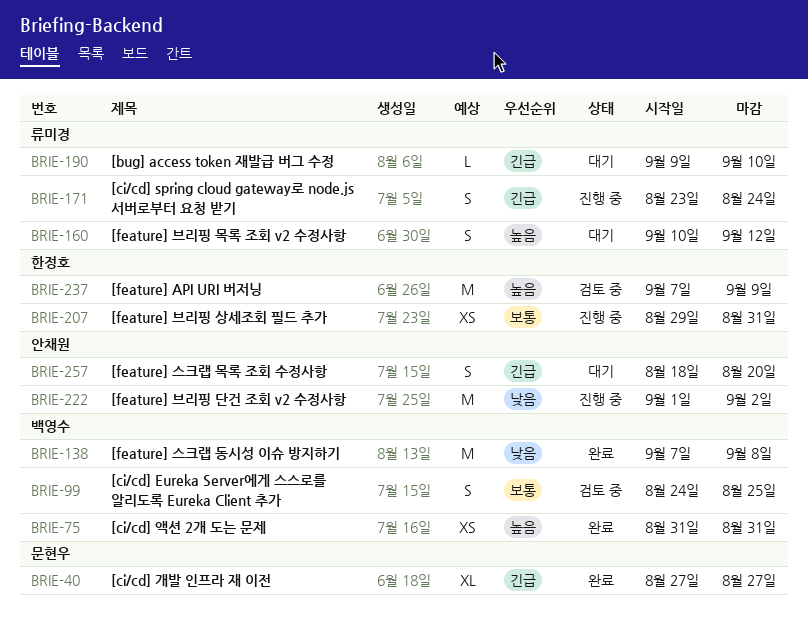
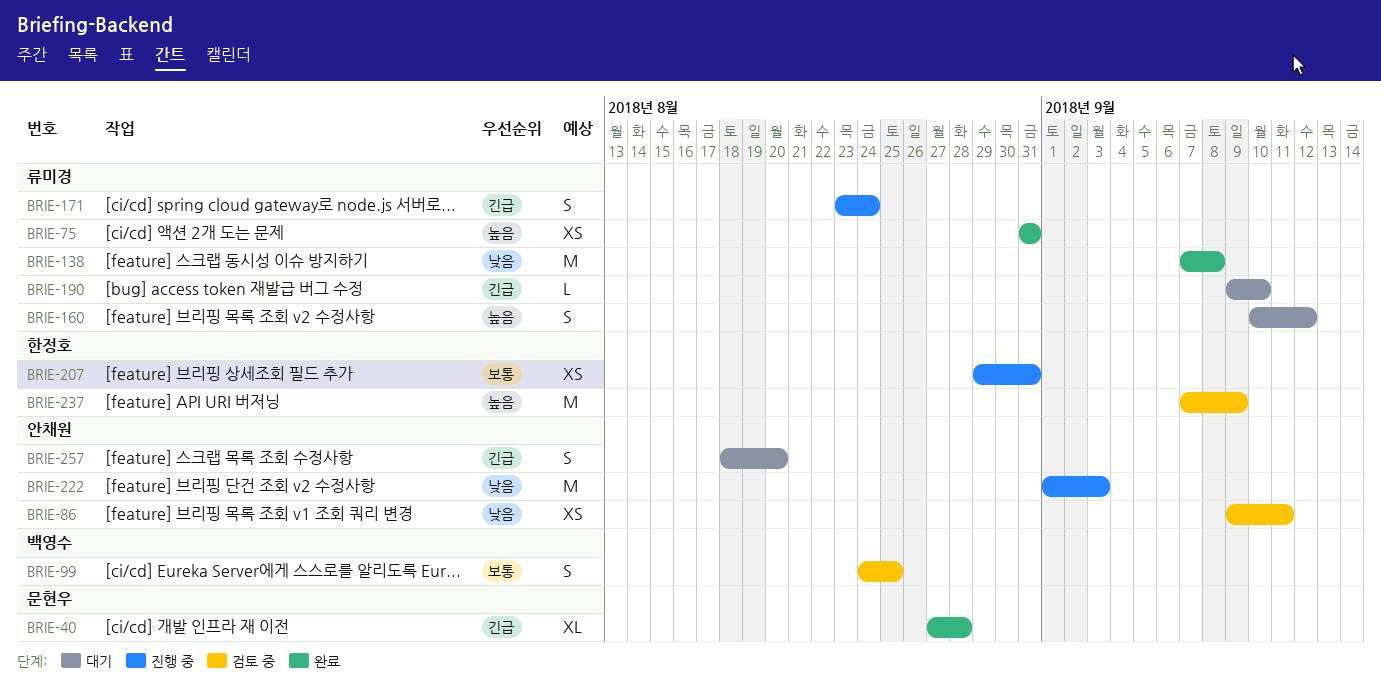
BRIE-40, due: Aug 27 -> Aug 28
BRIE-75, owner: 백영수 -> 류미경
BRIE-86: none -> present
BRIE-138, owner: 백영수 -> 류미경
BRIE-222, due: Sep 2 -> Sep 3

